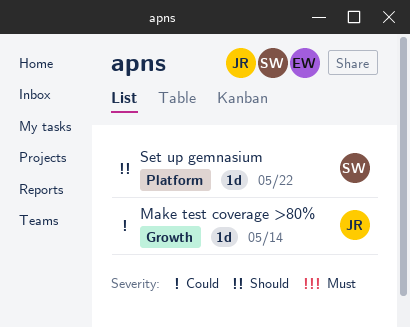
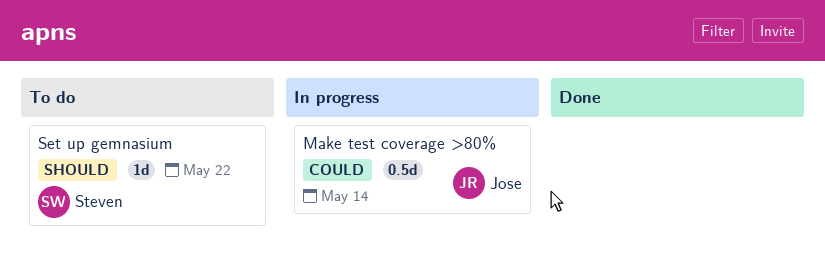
Make test coverage >80%, estimate: 1d -> 0.5d

